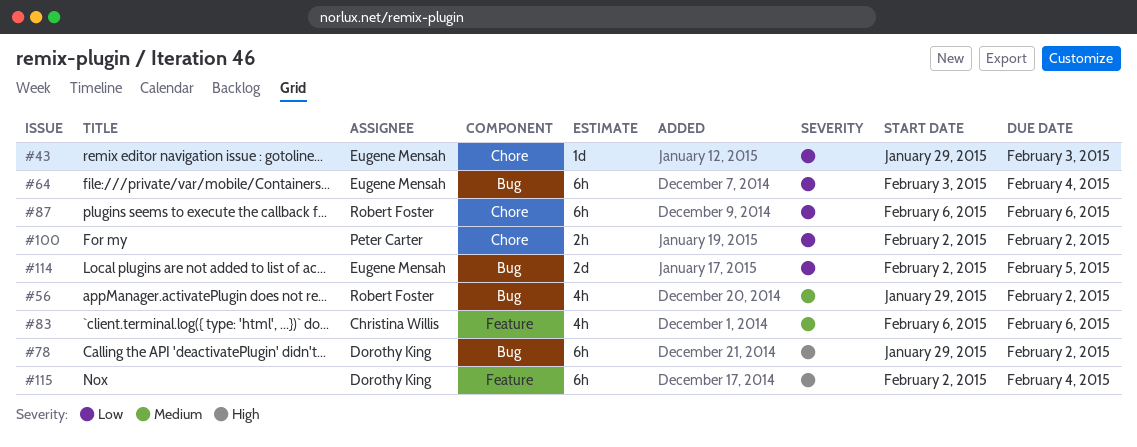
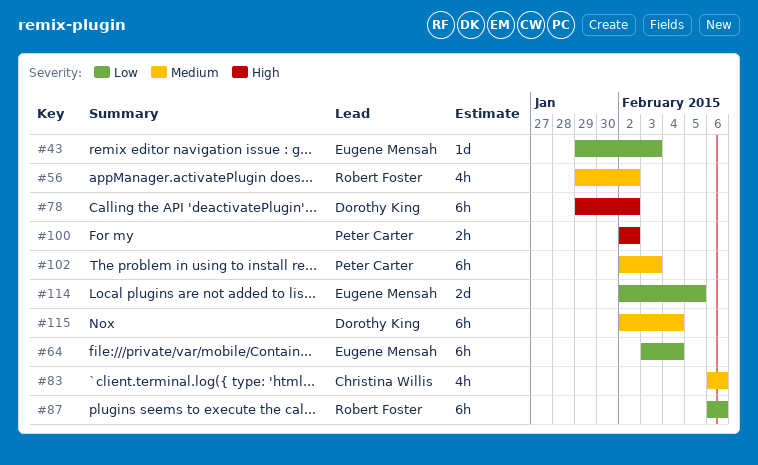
#100, priority: Low -> High
#102: none -> present
#115, priority: High -> Medium

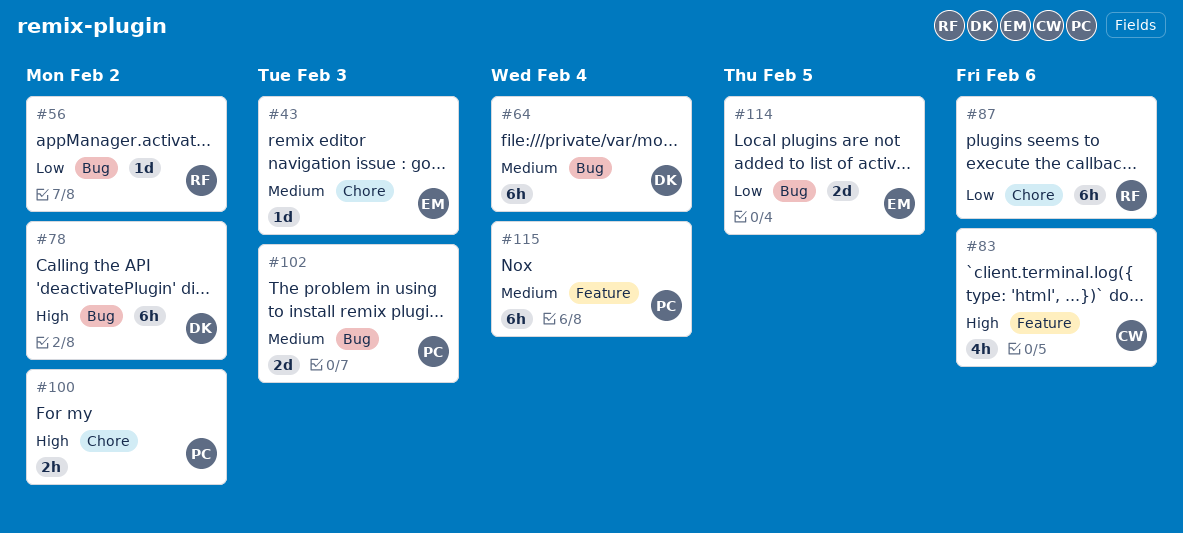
#43, priority: Low -> Medium
#56, priority: Medium -> Low
#56, estimate: 4h -> 1d
#64, owner: Eugene Mensah -> Dorothy King
#64, priority: Low -> Medium
#83, priority: Medium -> High
#102, estimate: 6h -> 2d
#115, owner: Dorothy King -> Peter Carter

